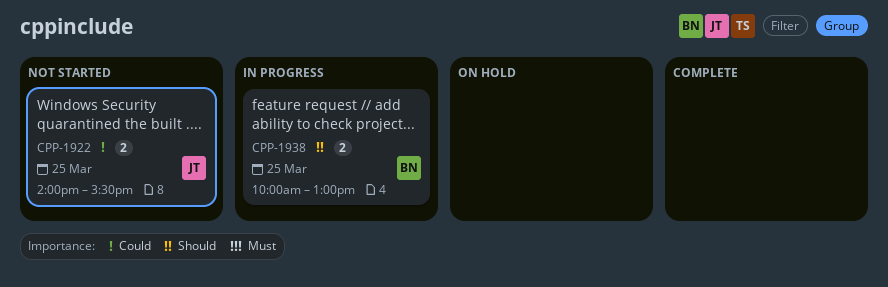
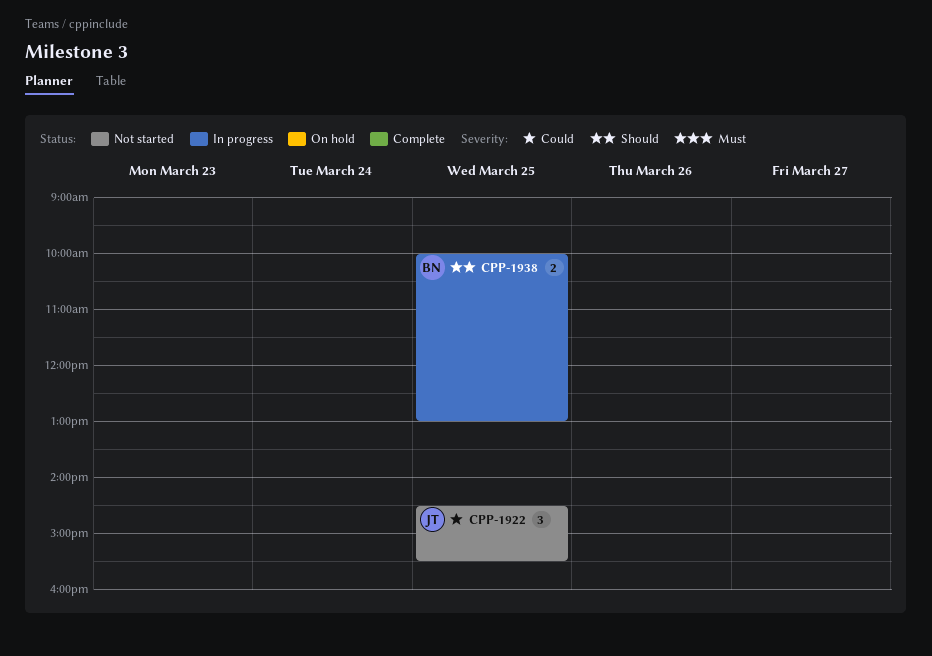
CPP-1922, estimate: 2 -> 3
CPP-1922, begins: 14:00 -> 14:30

